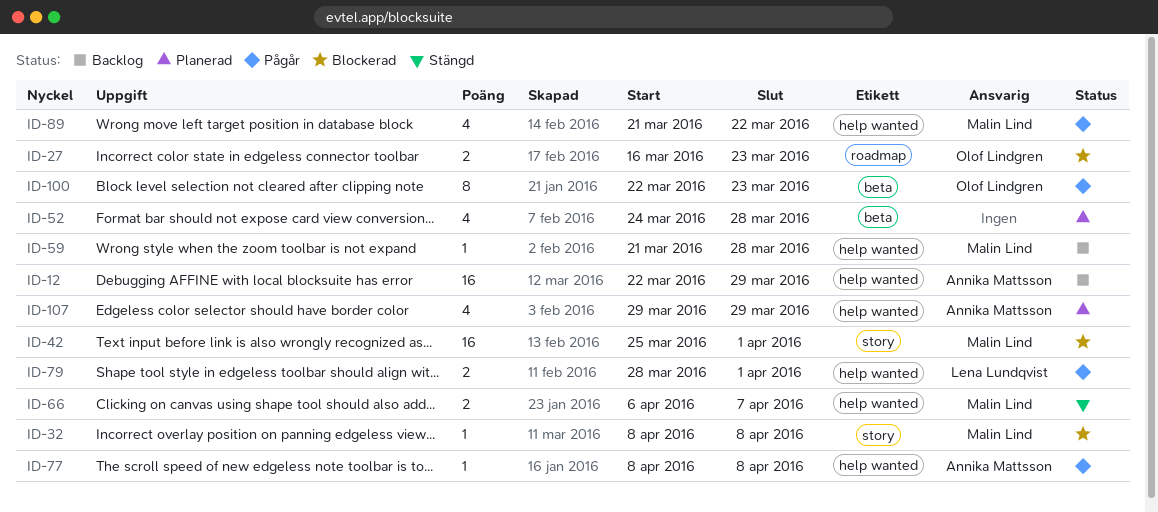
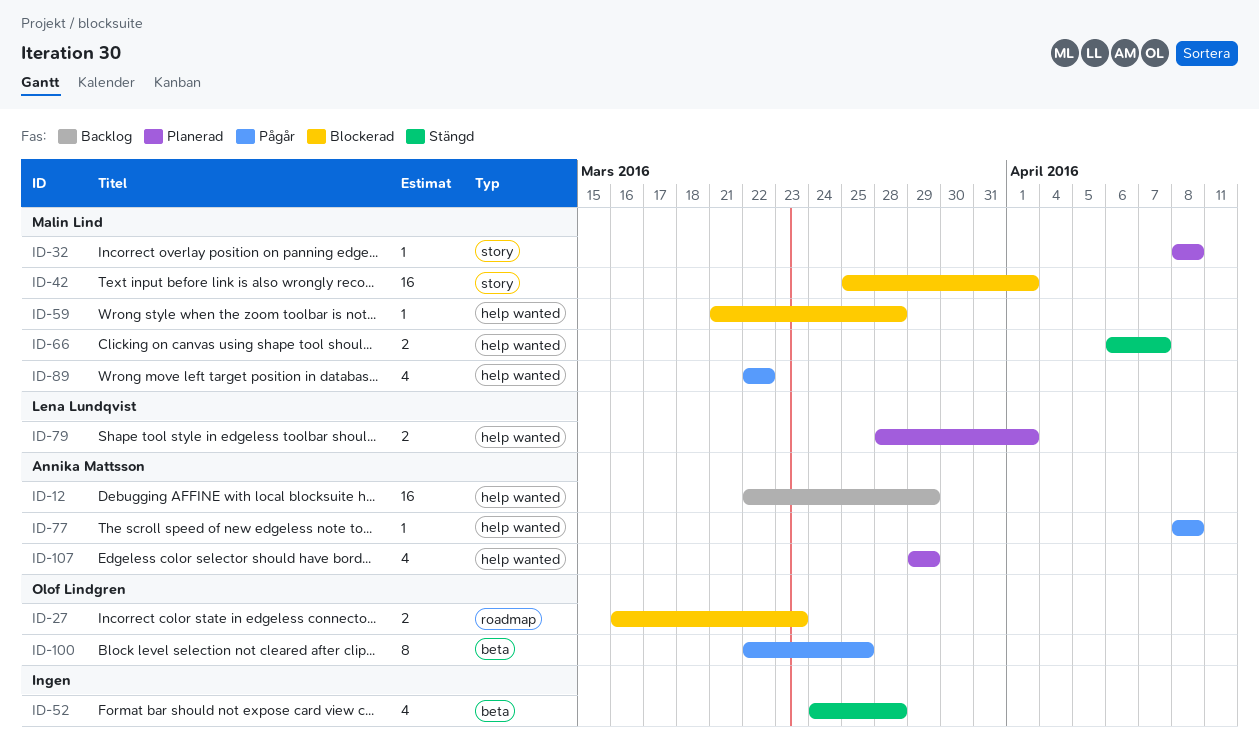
ID-32, status: Blockerad -> Planerad
ID-52, status: Planerad -> Stängd
ID-59, status: Backlog -> Blockerad
ID-79, status: Pågår -> Planerad
ID-89, start: Mar 21 -> Mar 22
ID-100, due: Mar 23 -> Mar 25

